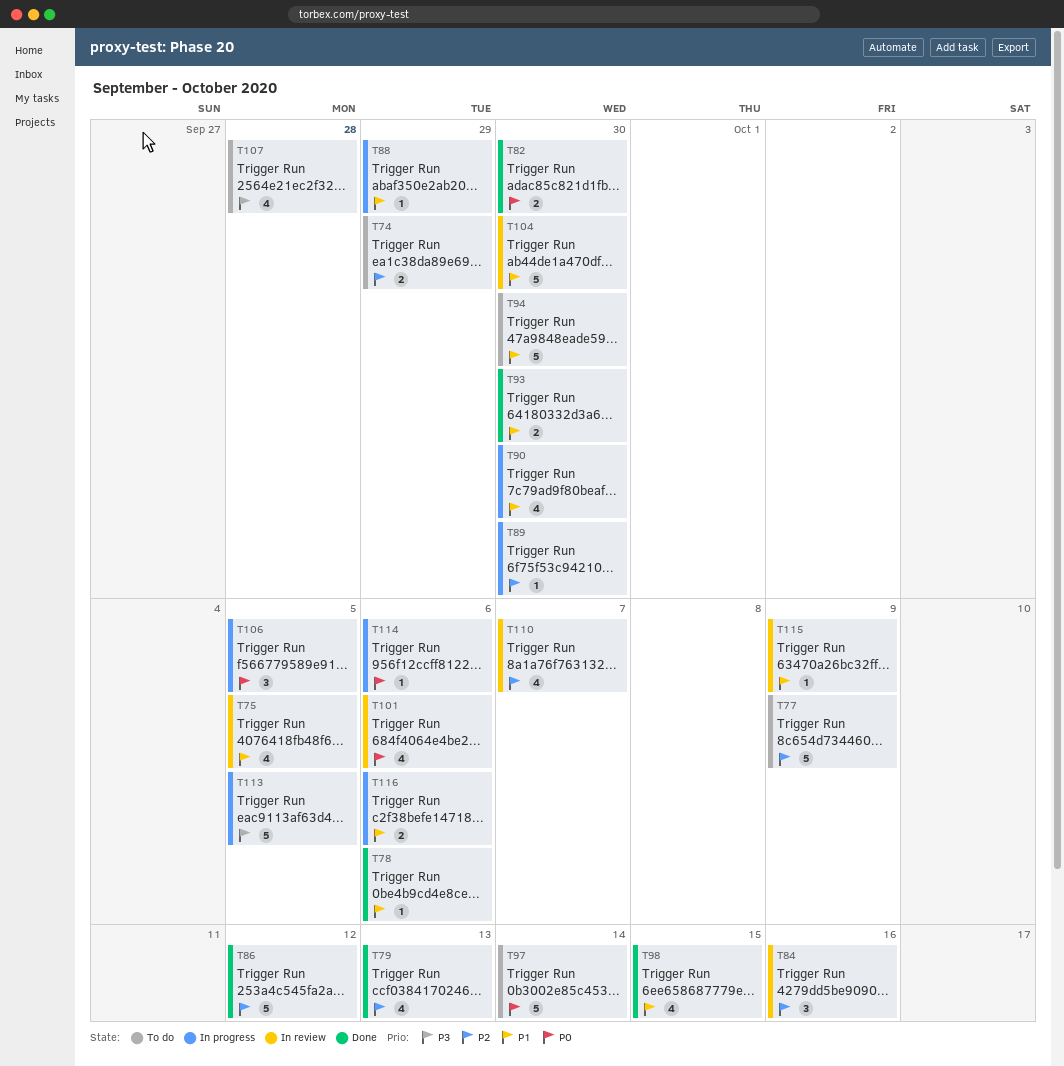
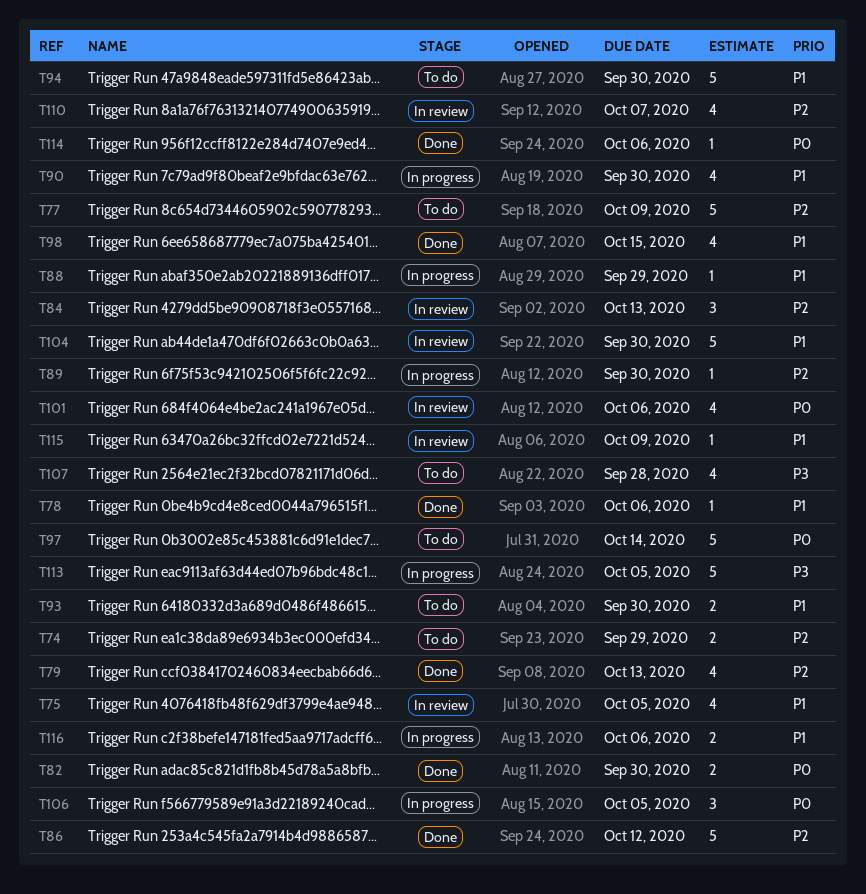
T84, due: Oct 16 -> Oct 13
T93, status: Done -> To do
T114, status: In progress -> Done

